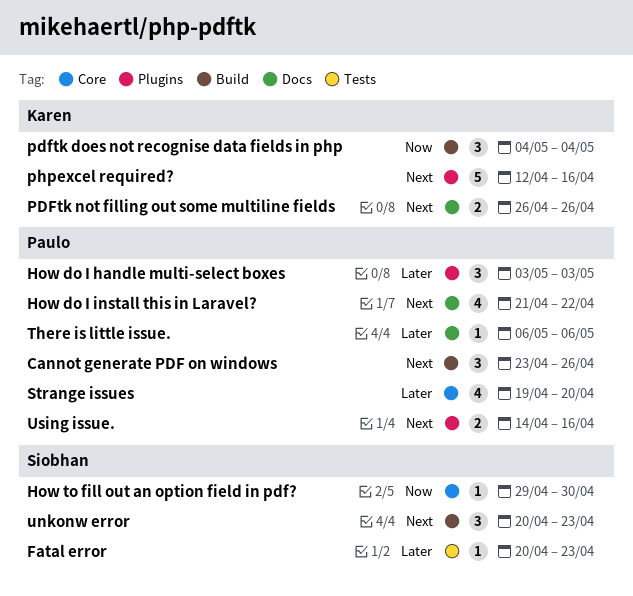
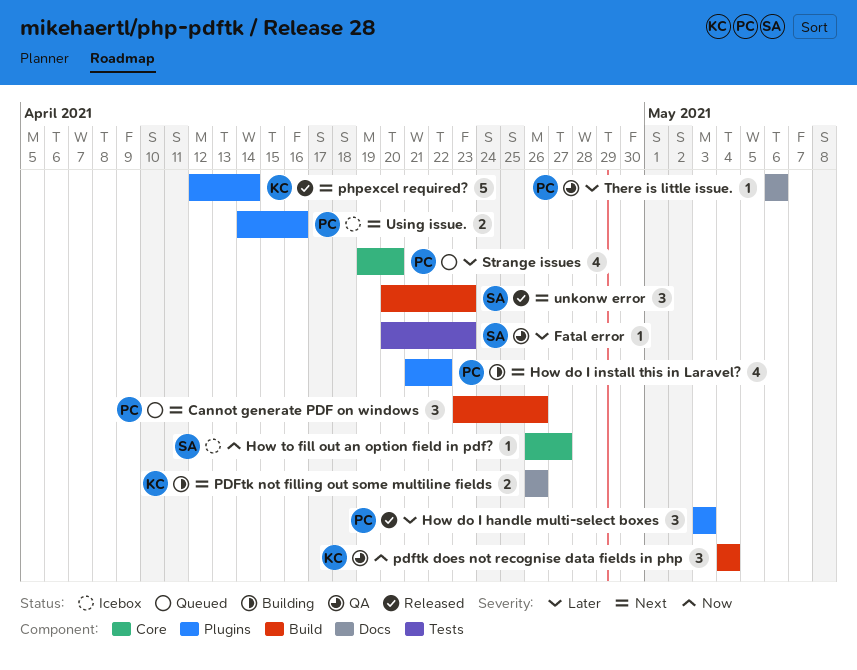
How do I install this in Laravel?, label: Docs -> Plugins
How to fill out an option field in pdf?, start: Apr 29 -> Apr 26
How to fill out an option field in pdf?, due: Apr 30 -> Apr 27
phpexcel required?, due: Apr 16 -> Apr 14

